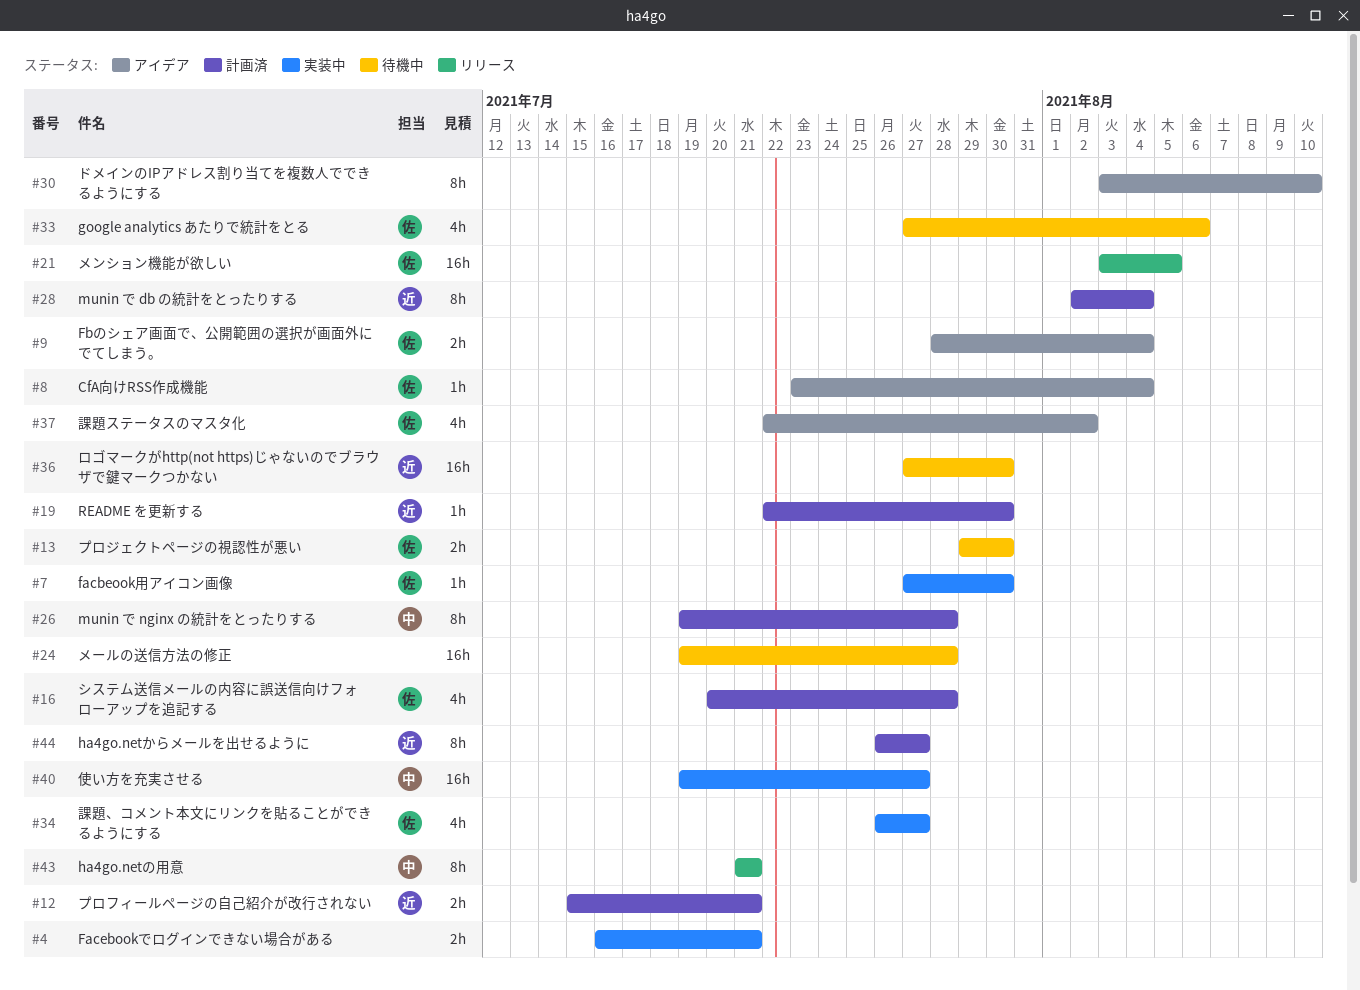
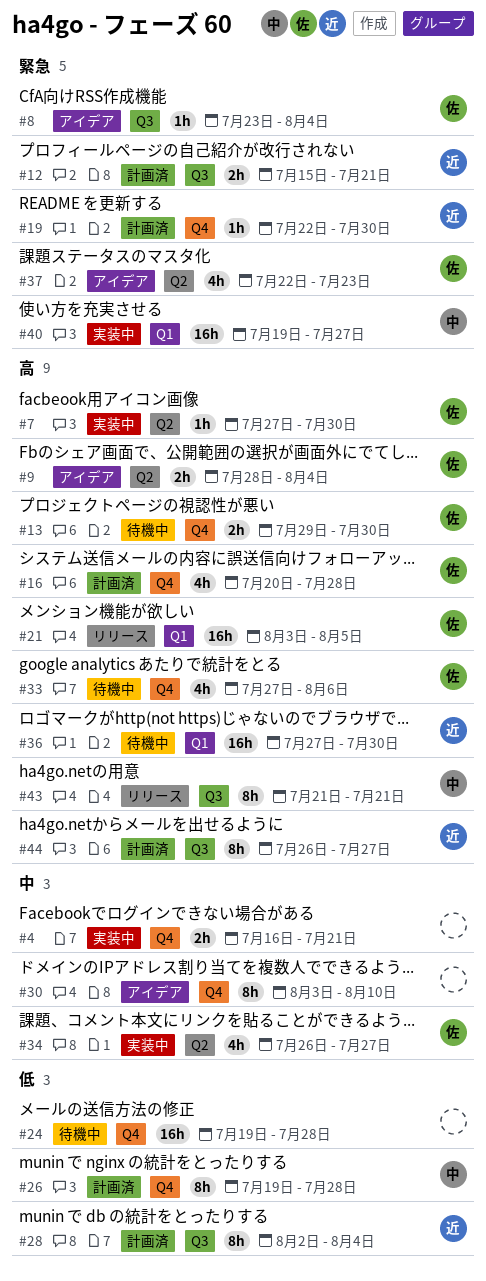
#37, due: Aug 2 -> Jul 23

